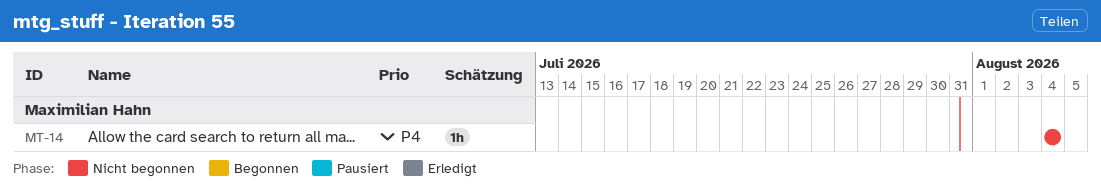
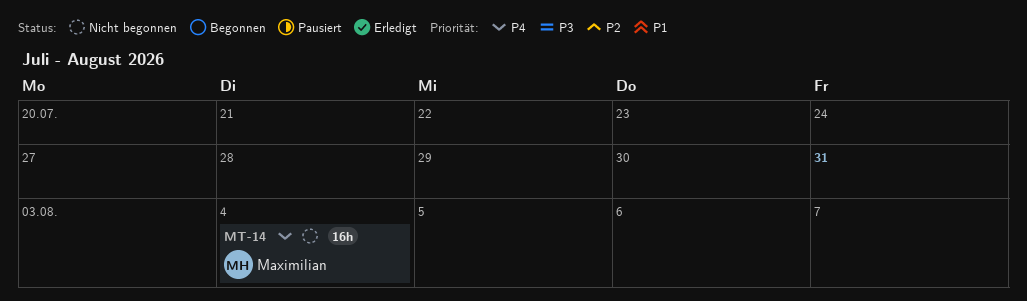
MT-14, estimate: 1h -> 16h

